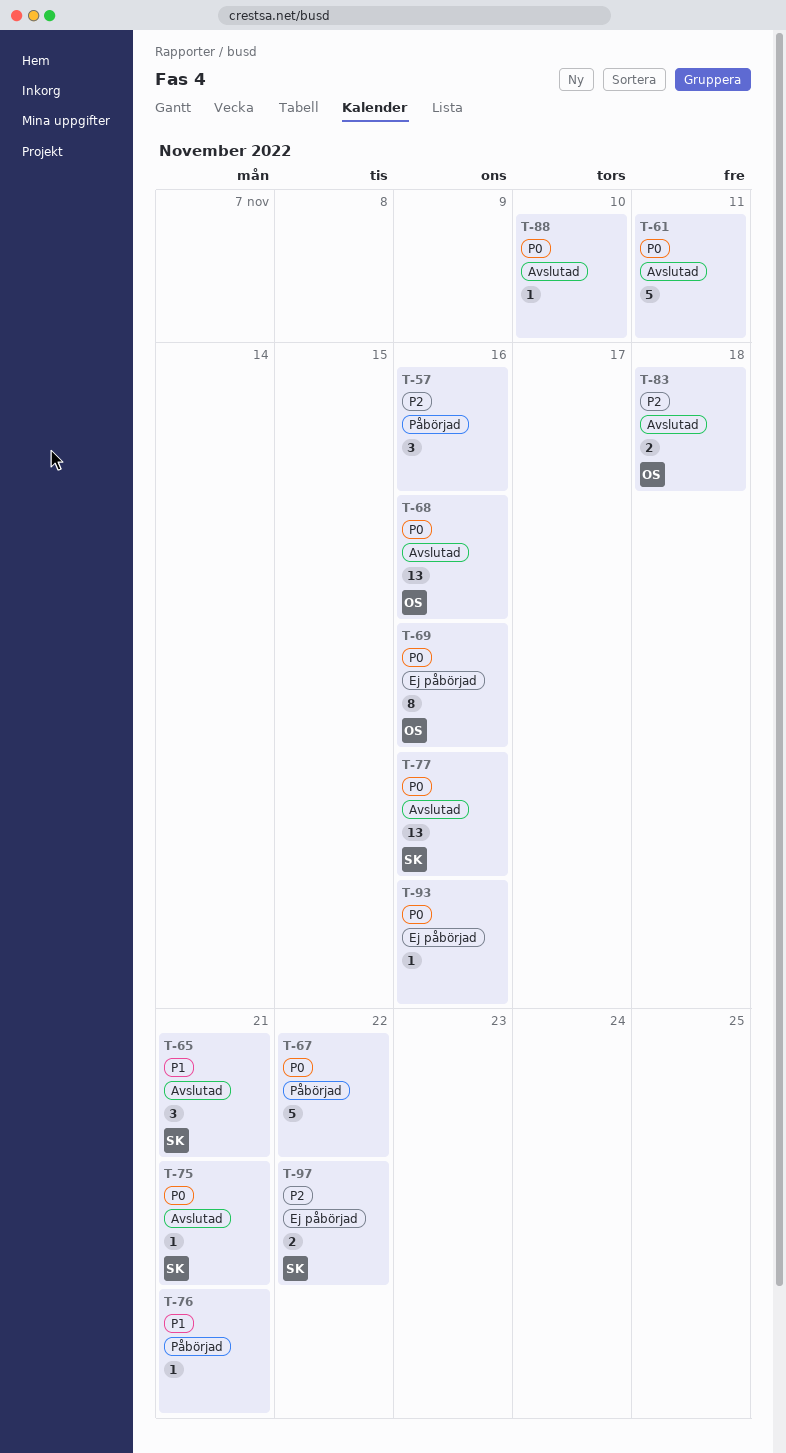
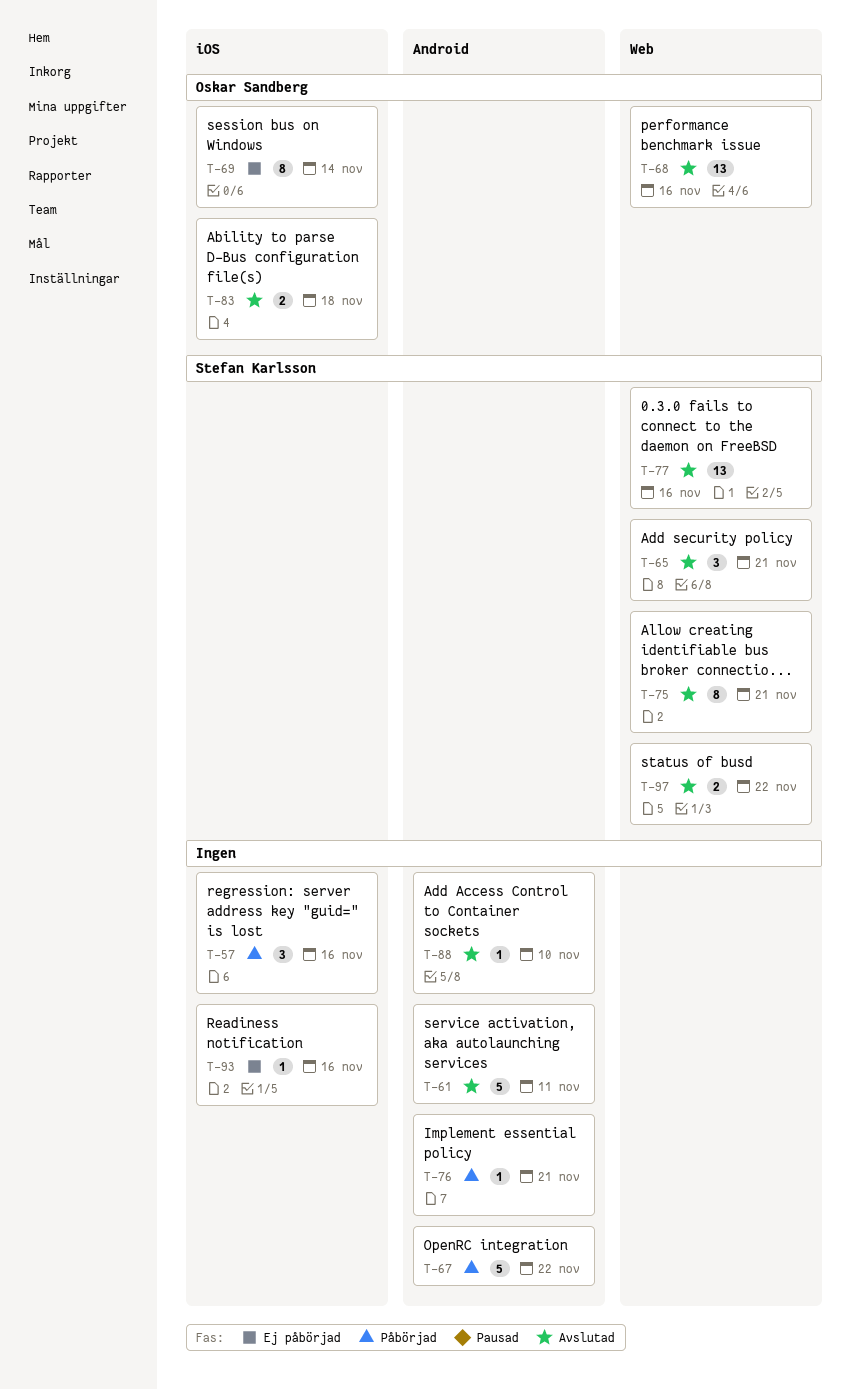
T-69, due: Nov 16 -> Nov 14
T-75, estimate: 1 -> 8
T-97, status: Ej påbörjad -> Avslutad

